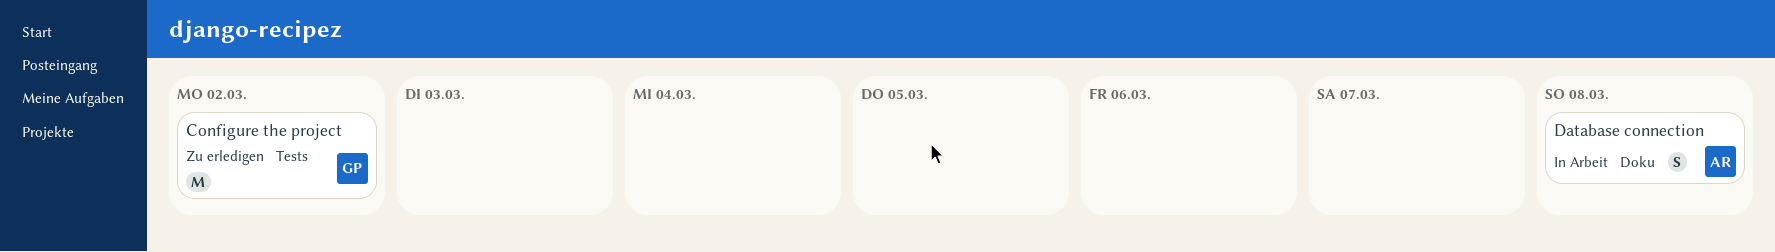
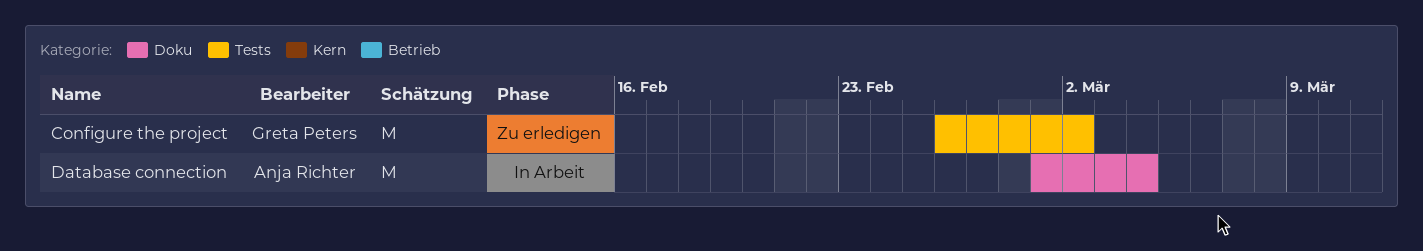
Database connection, estimate: S -> M
Database connection, due: Mar 8 -> Mar 4

